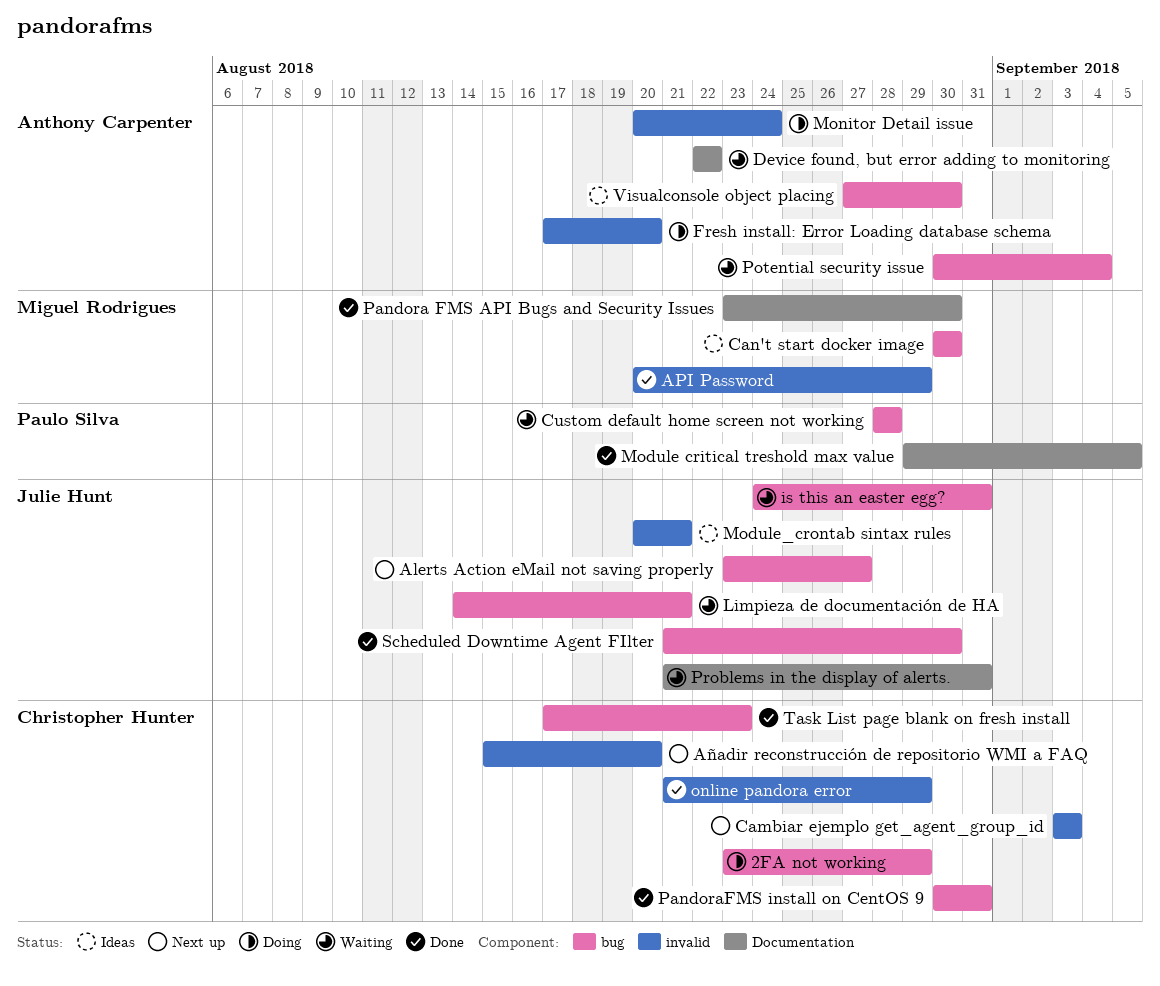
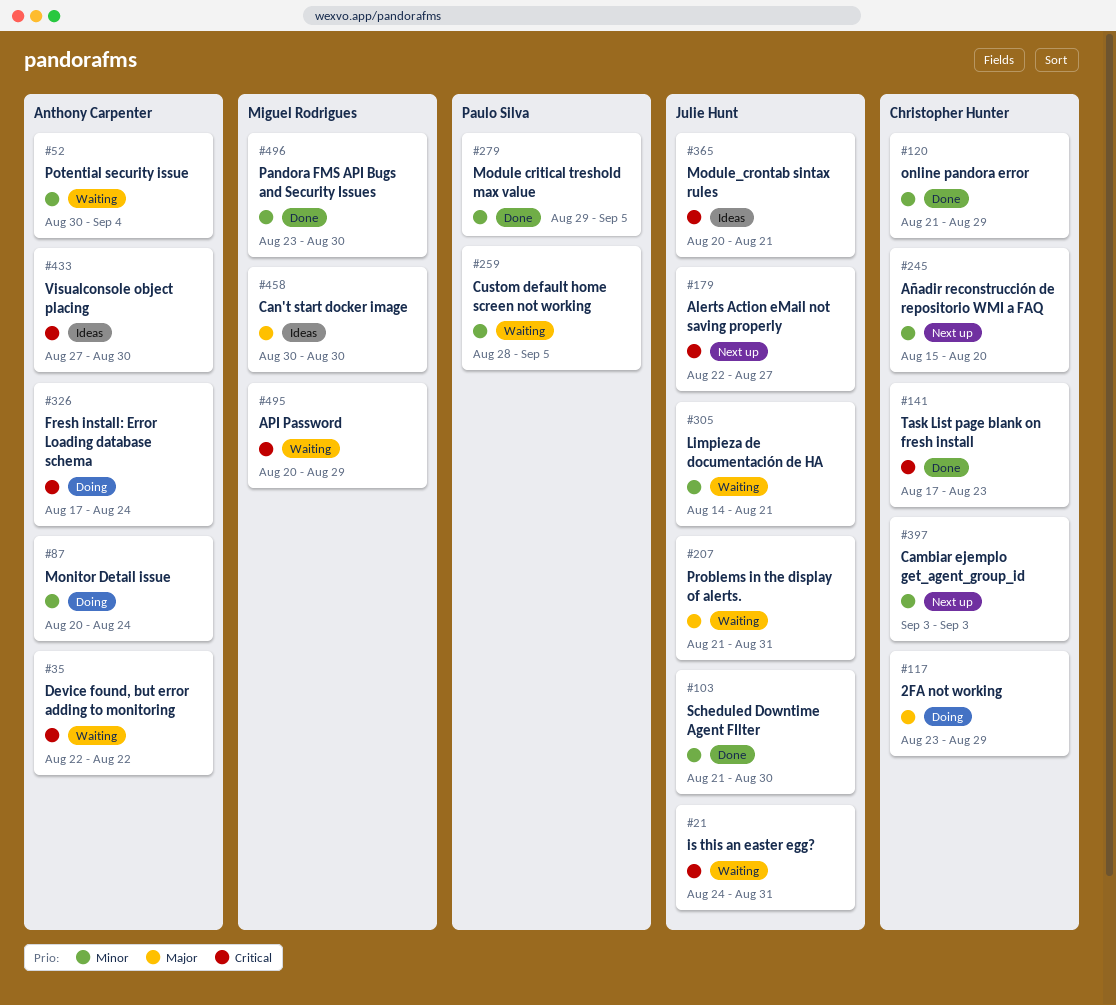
Alerts Action eMail not saving properly, start: Aug 23 -> Aug 22
API Password, status: Done -> Waiting
Custom default home screen not working, due: Aug 28 -> Sep 5
Fresh install: Error Loading database schema, due: Aug 20 -> Aug 24
PandoraFMS install on CentOS 9: present -> none

